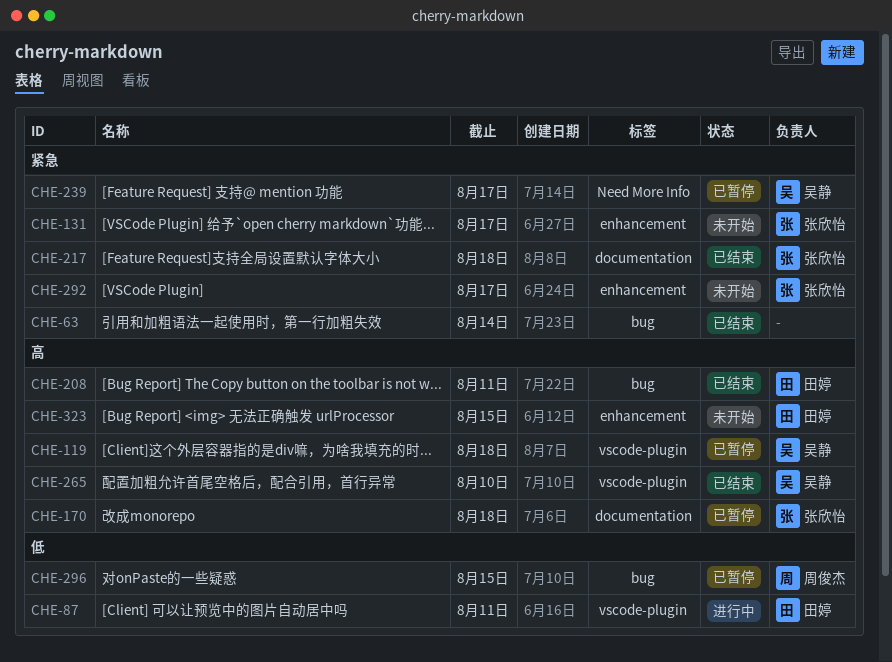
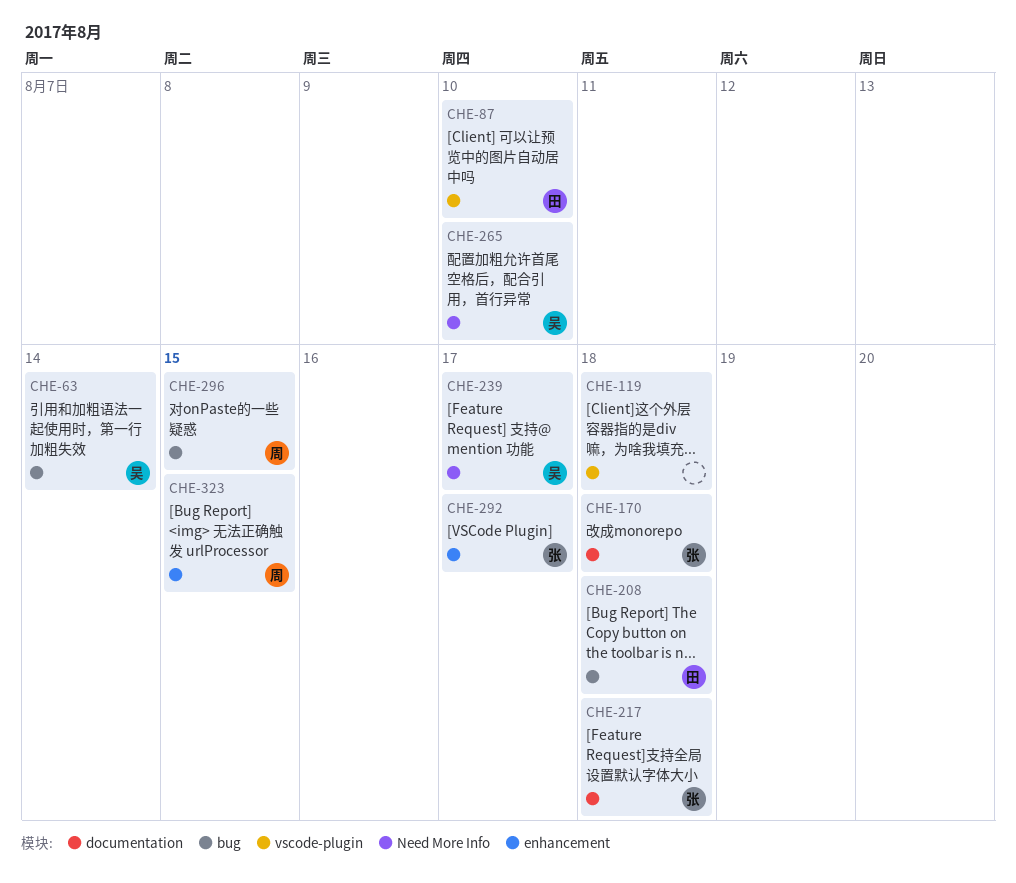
CHE-63, owner: none -> 吴静
CHE-87, due: Aug 11 -> Aug 10
CHE-119, owner: 吴静 -> none
CHE-131: present -> none
CHE-208, due: Aug 11 -> Aug 18
CHE-265, label: vscode-plugin -> Need More Info
CHE-323, owner: 田婷 -> 周俊杰

